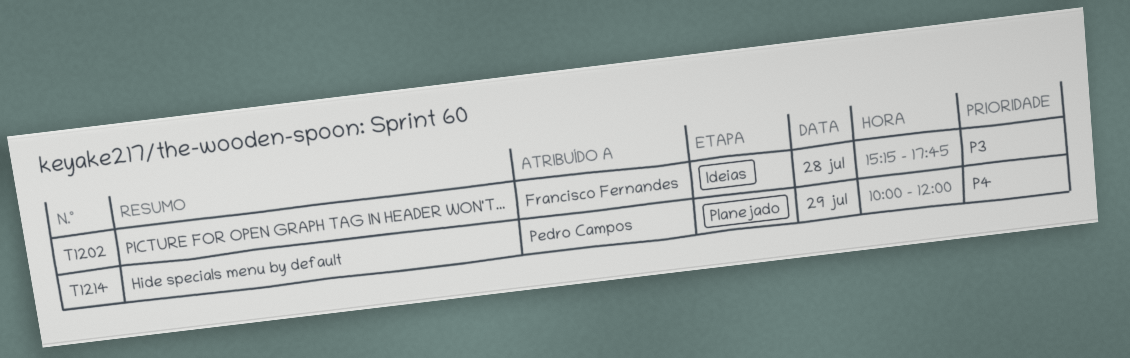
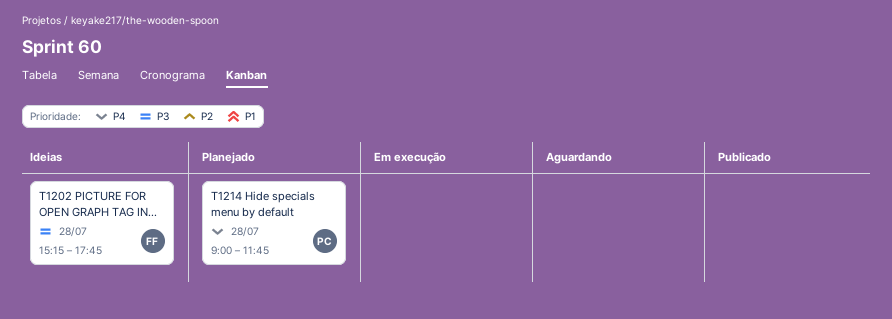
T1214, day: Jul 29 -> Jul 28
T1214, begins: 10:00 -> 09:00
T1214, ends: 12:00 -> 11:45

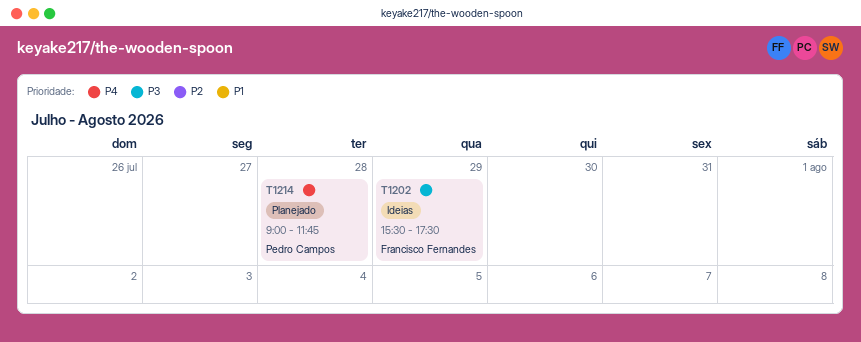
T1202, day: Jul 28 -> Jul 29
T1202, begins: 15:15 -> 15:30
T1202, ends: 17:45 -> 17:30

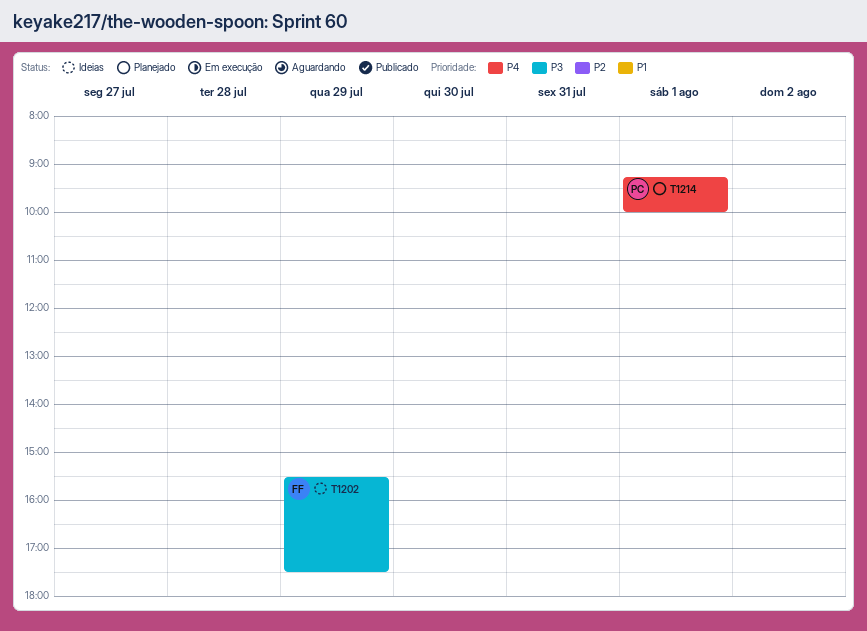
T1214, day: Jul 28 -> Aug 1
T1214, begins: 09:00 -> 09:15
T1214, ends: 11:45 -> 10:00

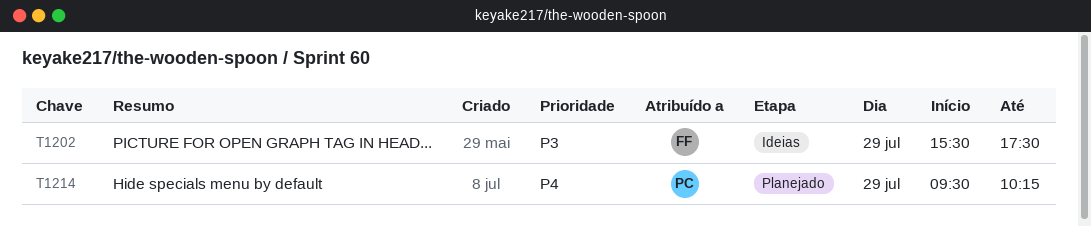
T1214, day: Aug 1 -> Jul 29
T1214, begins: 09:15 -> 09:30
T1214, ends: 10:00 -> 10:15

